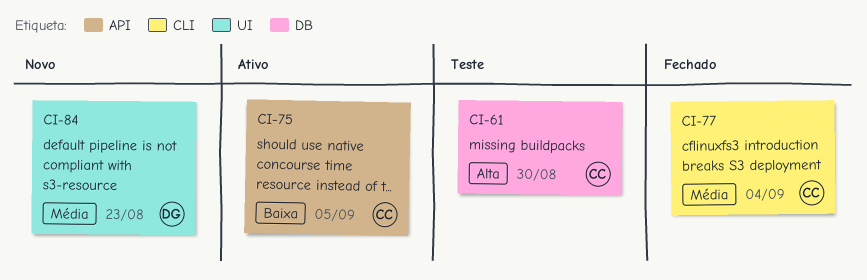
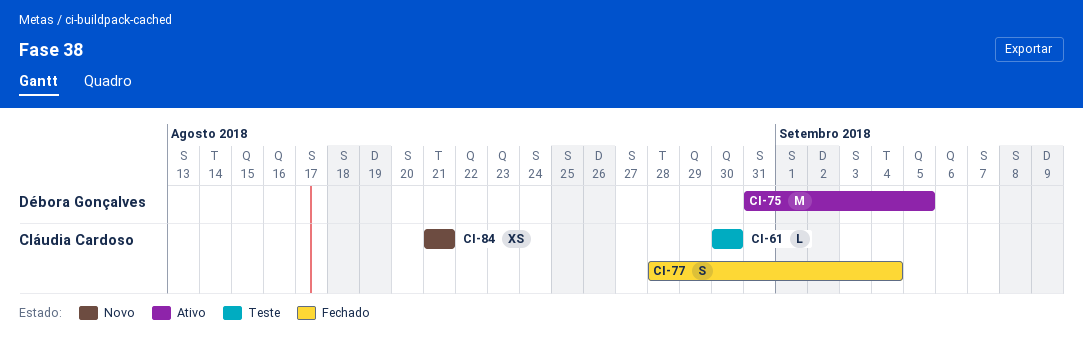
CI-75, owner: Cláudia Cardoso -> Débora Gonçalves
CI-84, owner: Débora Gonçalves -> Cláudia Cardoso
CI-84, due: Aug 23 -> Aug 21

